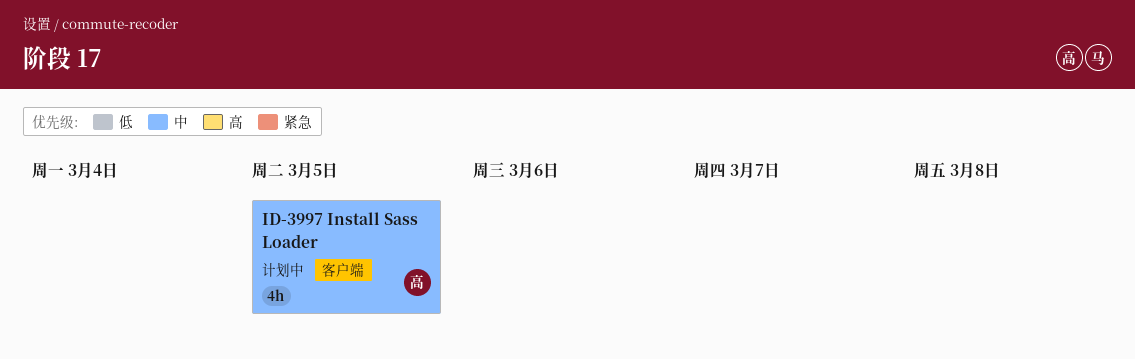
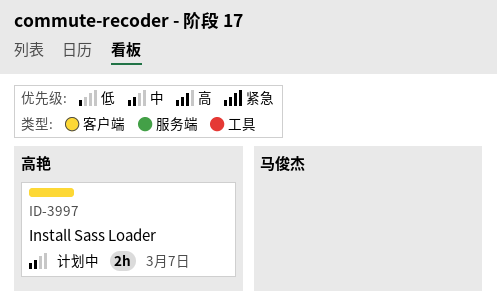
ID-3997, estimate: 4h -> 2h
ID-3997, due: Mar 5 -> Mar 7

